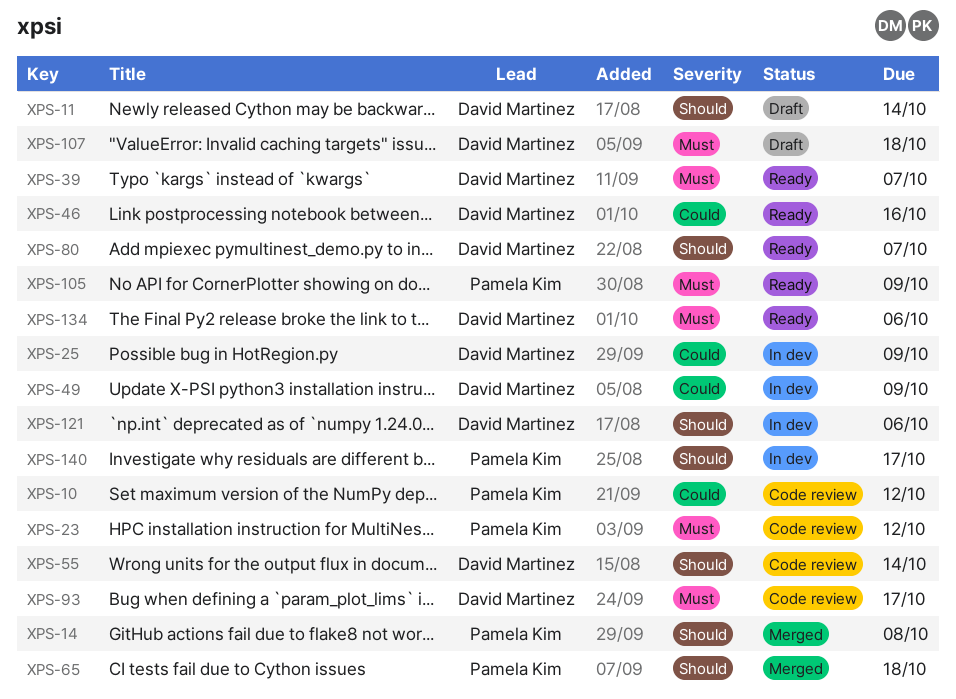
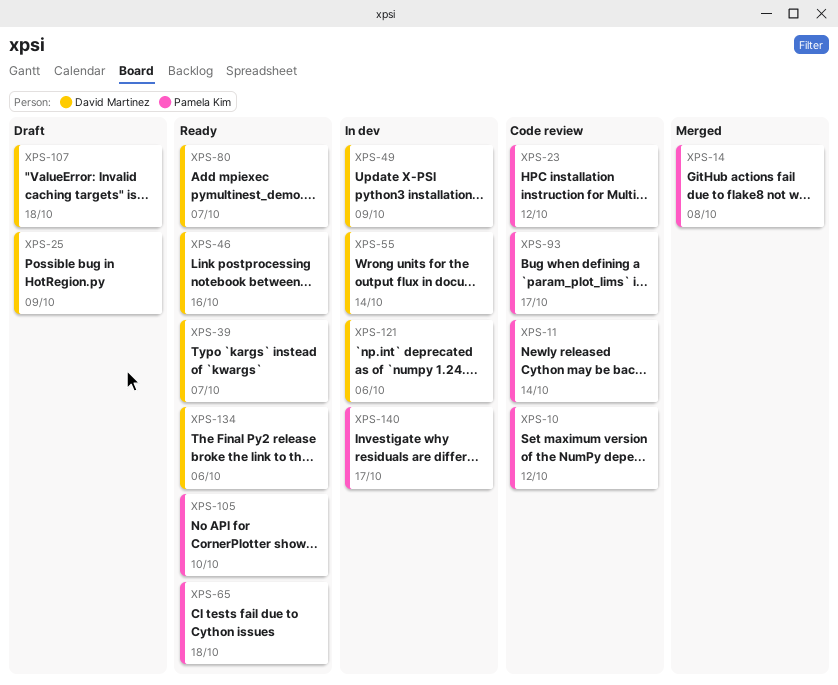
XPS-11, status: Draft -> Code review
XPS-11, owner: David Martinez -> Pamela Kim
XPS-25, status: In dev -> Draft
XPS-55, status: Code review -> In dev
XPS-65, status: Merged -> Ready
XPS-93, owner: David Martinez -> Pamela Kim
XPS-105, due: Oct 9 -> Oct 10

